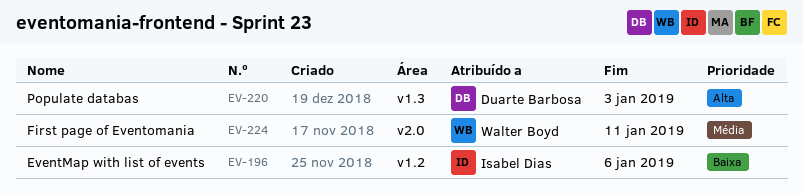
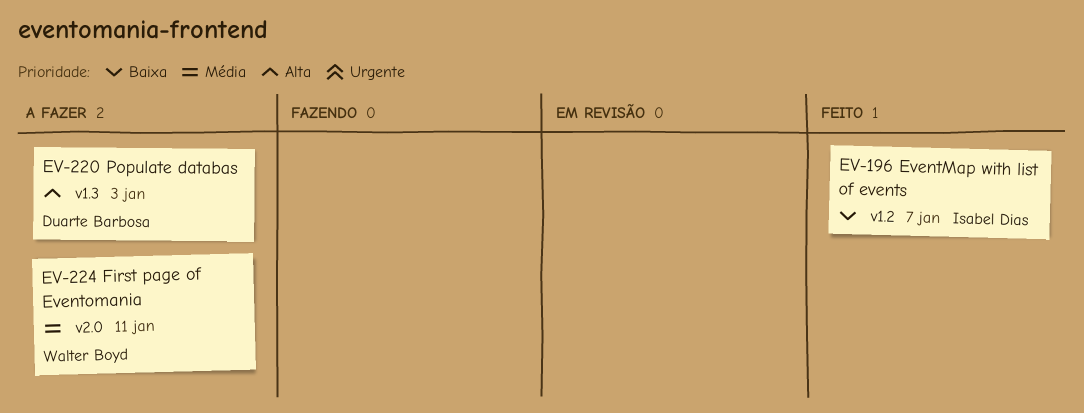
EV-196, due: Jan 6 -> Jan 7

